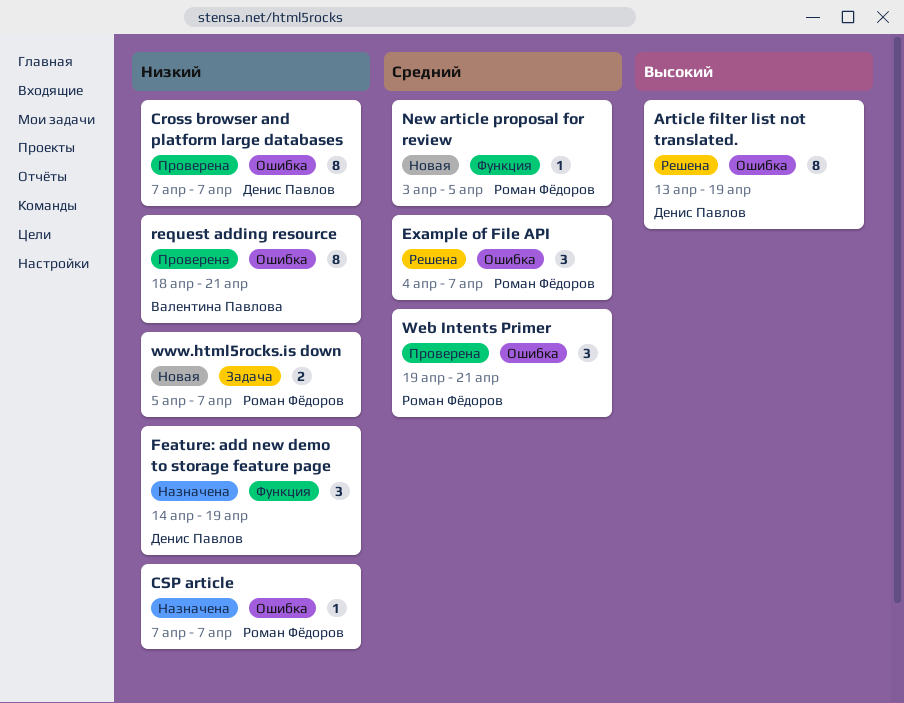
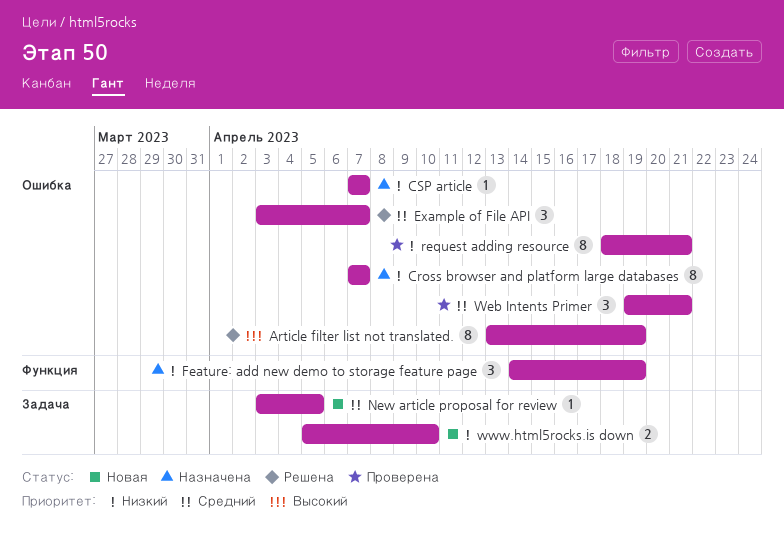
Cross browser and platform large databases, status: Проверена -> Назначена
Example of File API, start: Apr 4 -> Apr 3
New article proposal for review, label: Функция -> Задача
www.html5rocks.is down, due: Apr 7 -> Apr 10

